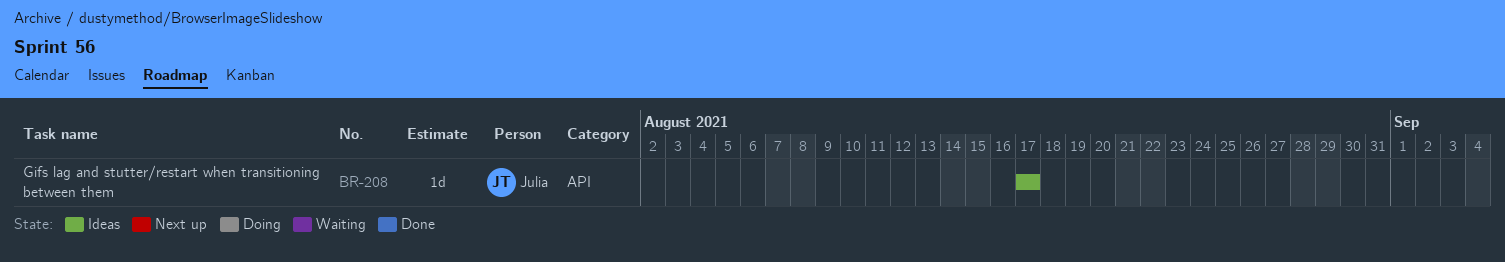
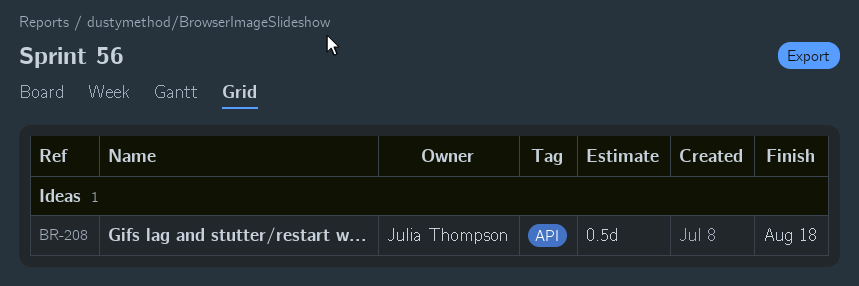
BR-208, estimate: 1d -> 0.5d
BR-208, due: Aug 17 -> Aug 18

